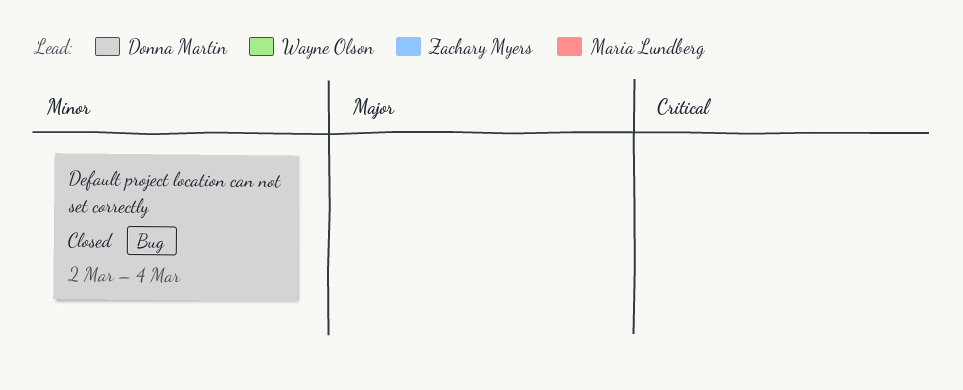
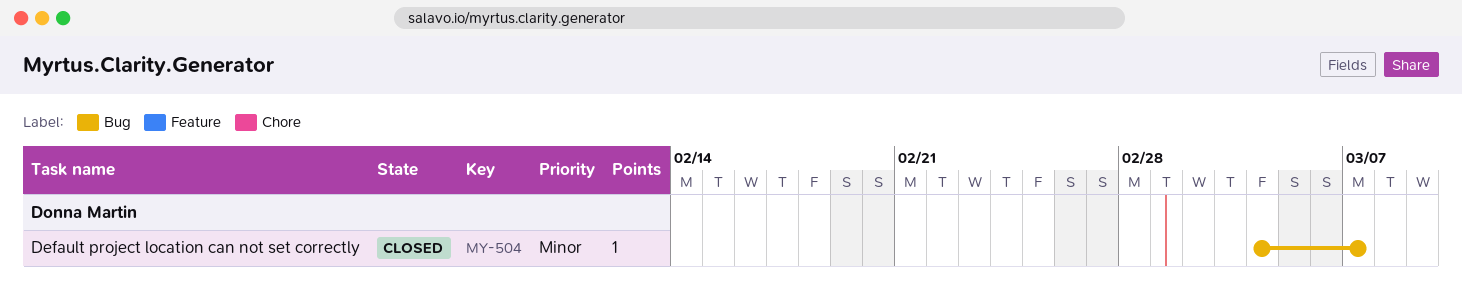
Default project location can not set correctly, start: Mar 2 -> Mar 4
Default project location can not set correctly, due: Mar 4 -> Mar 7

